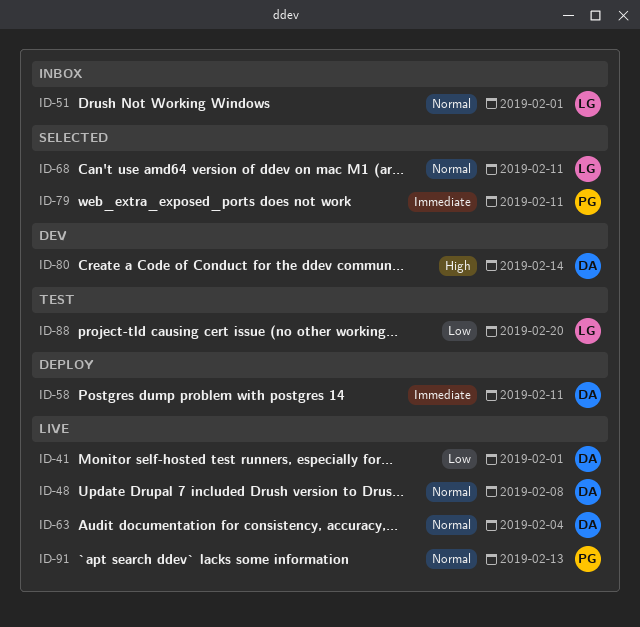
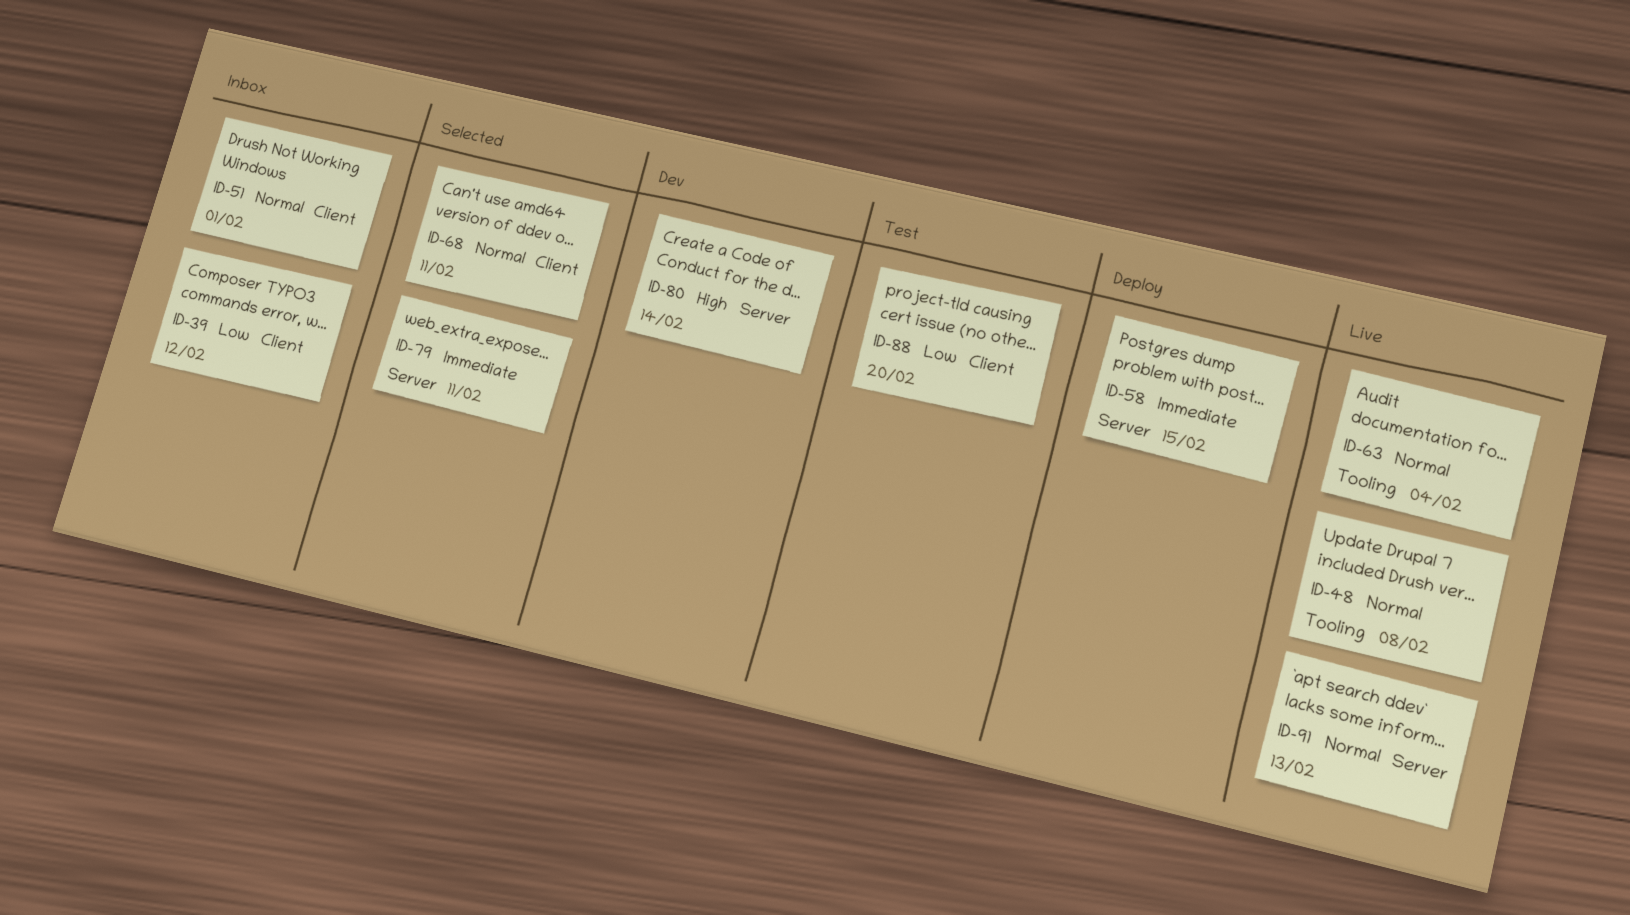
ID-39: none -> present
ID-41: present -> none
ID-58, due: Feb 11 -> Feb 15

